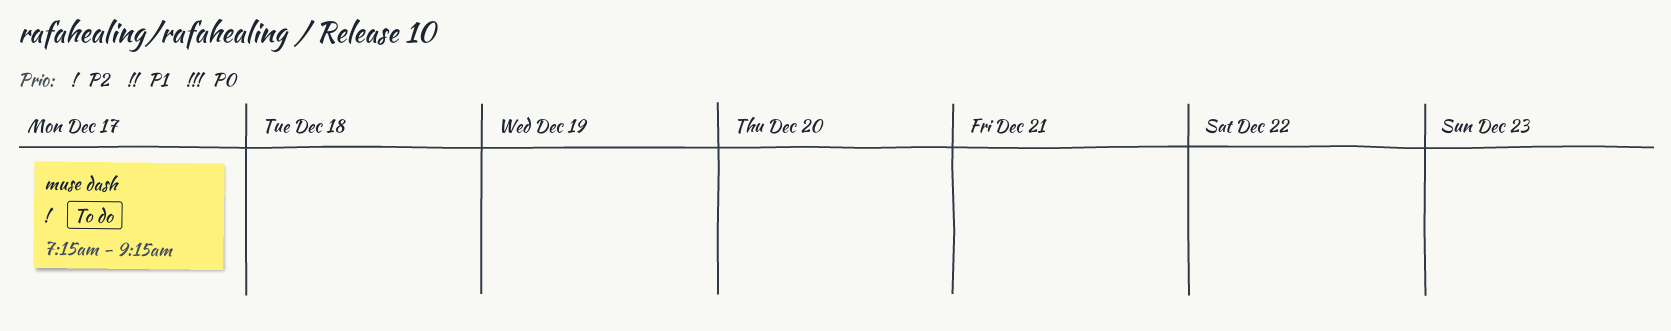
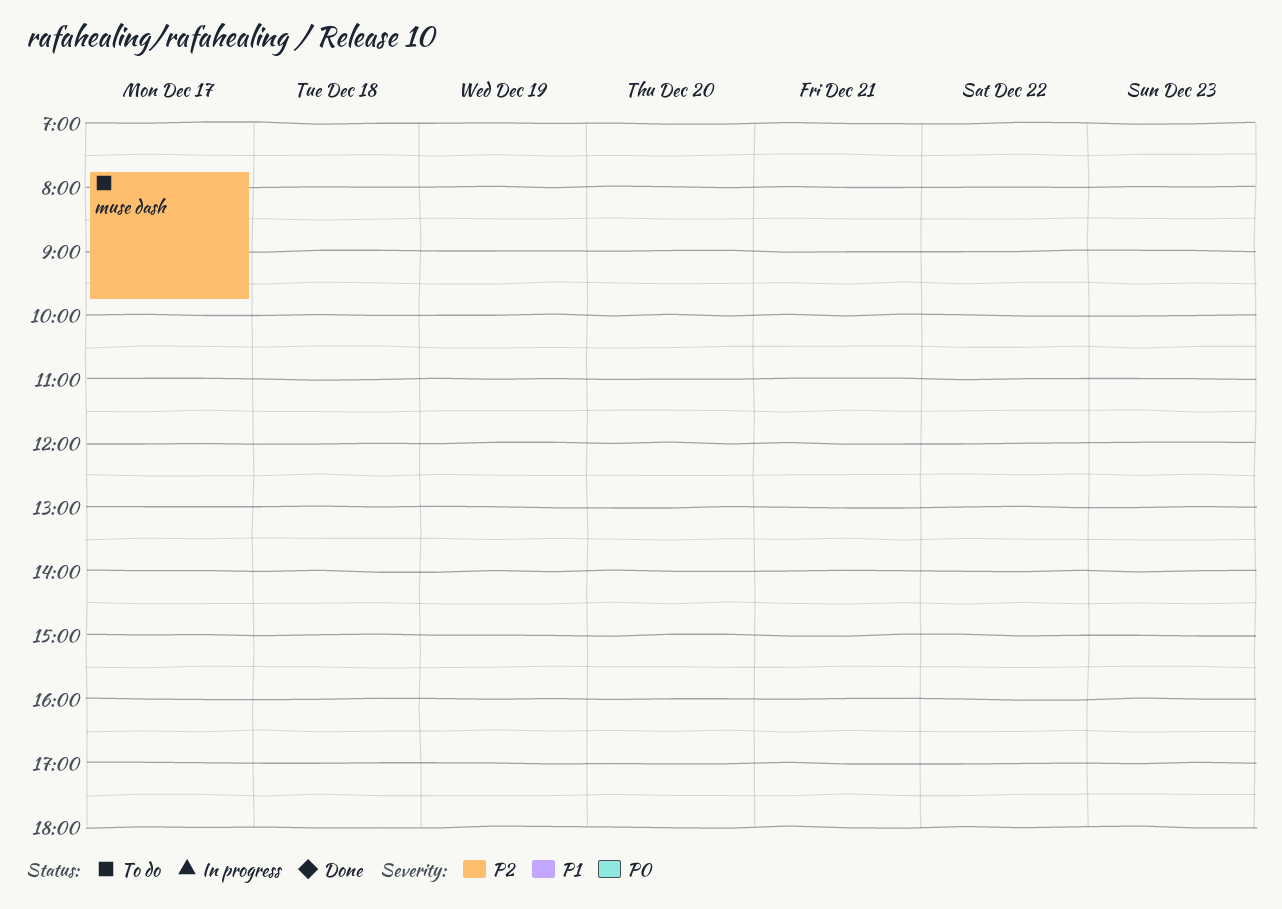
muse dash, begins: 07:15 -> 07:45
muse dash, ends: 09:15 -> 09:45

